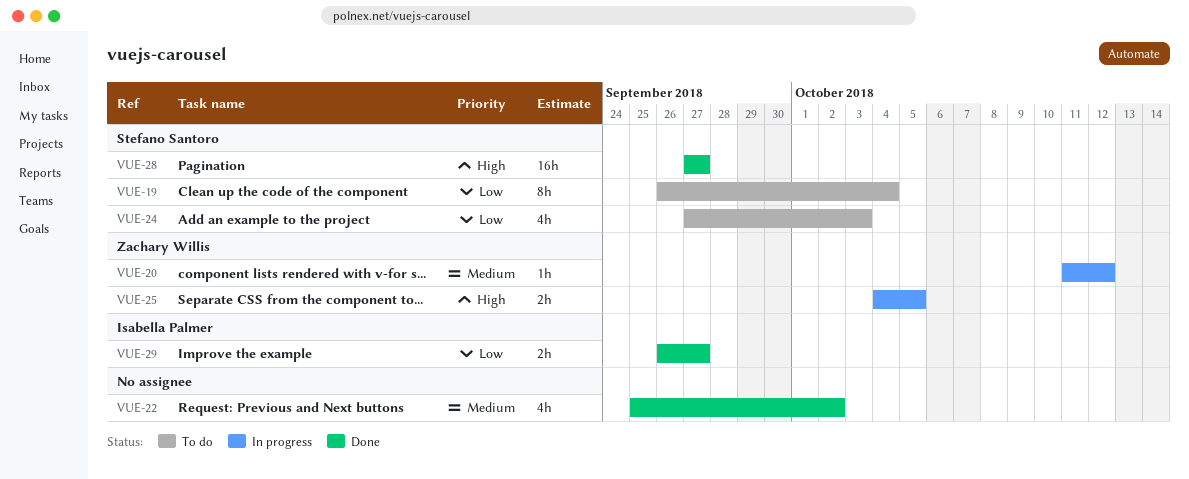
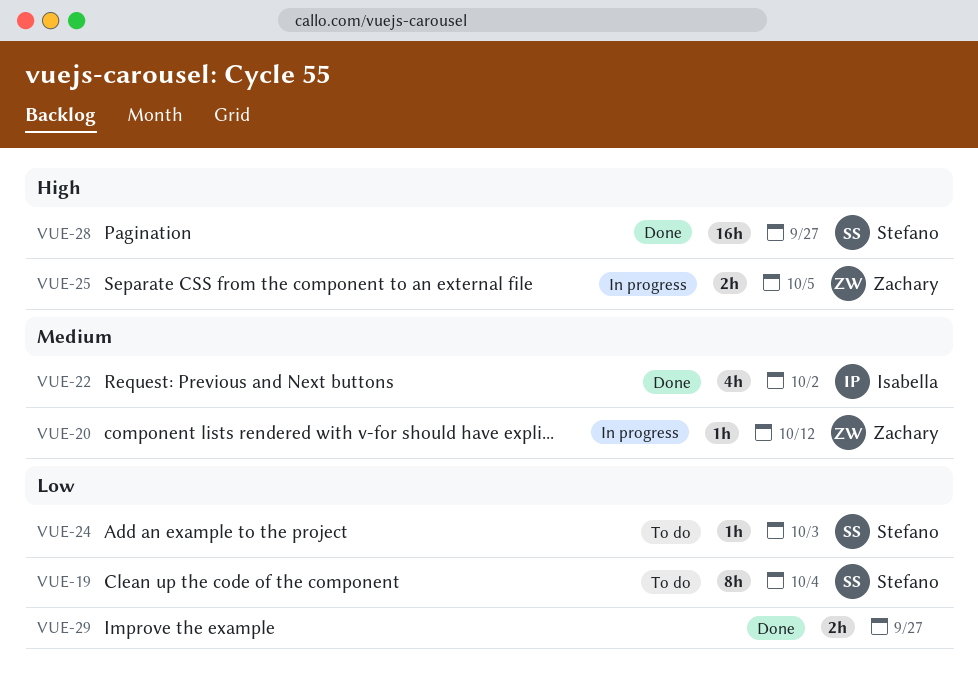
VUE-22, owner: none -> Isabella Palmer
VUE-24, estimate: 4h -> 1h
VUE-29, owner: Isabella Palmer -> none

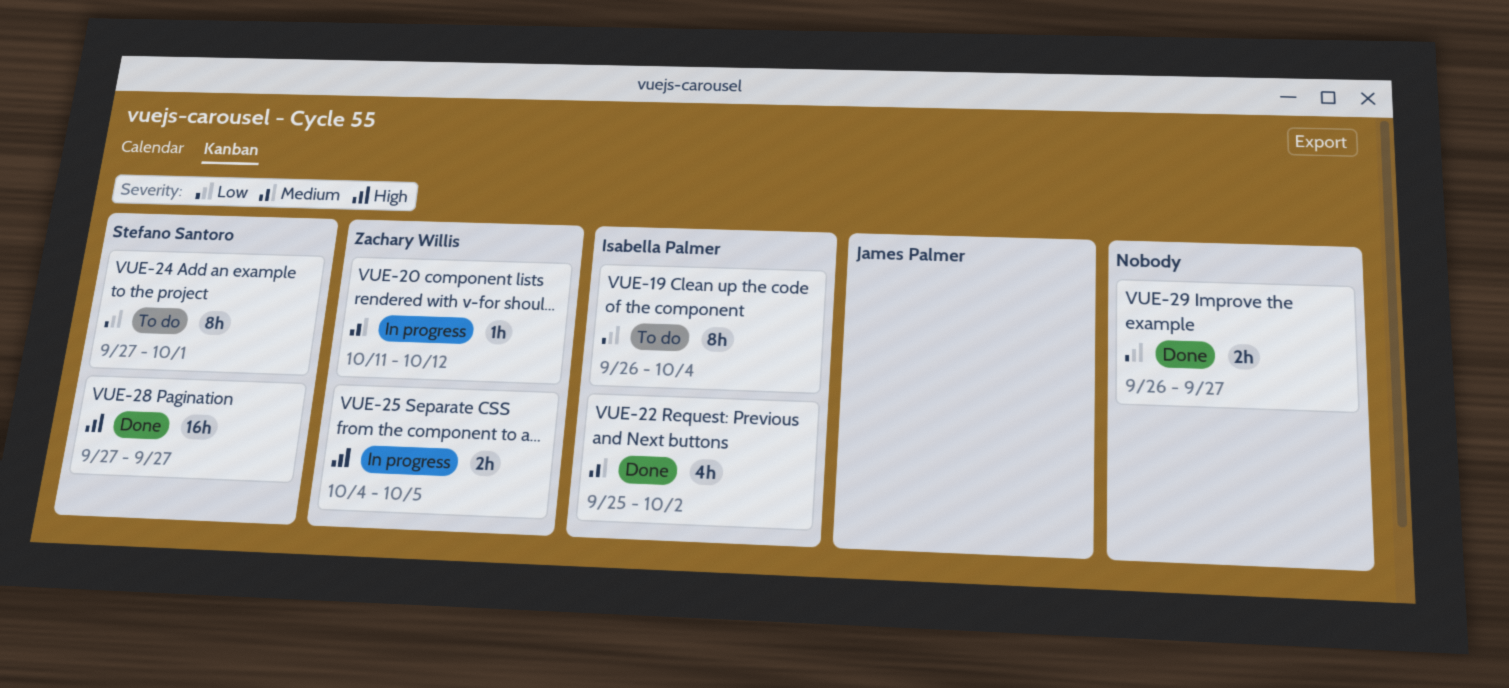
VUE-19, owner: Stefano Santoro -> Isabella Palmer
VUE-24, estimate: 1h -> 8h
VUE-24, due: Oct 3 -> Oct 1

